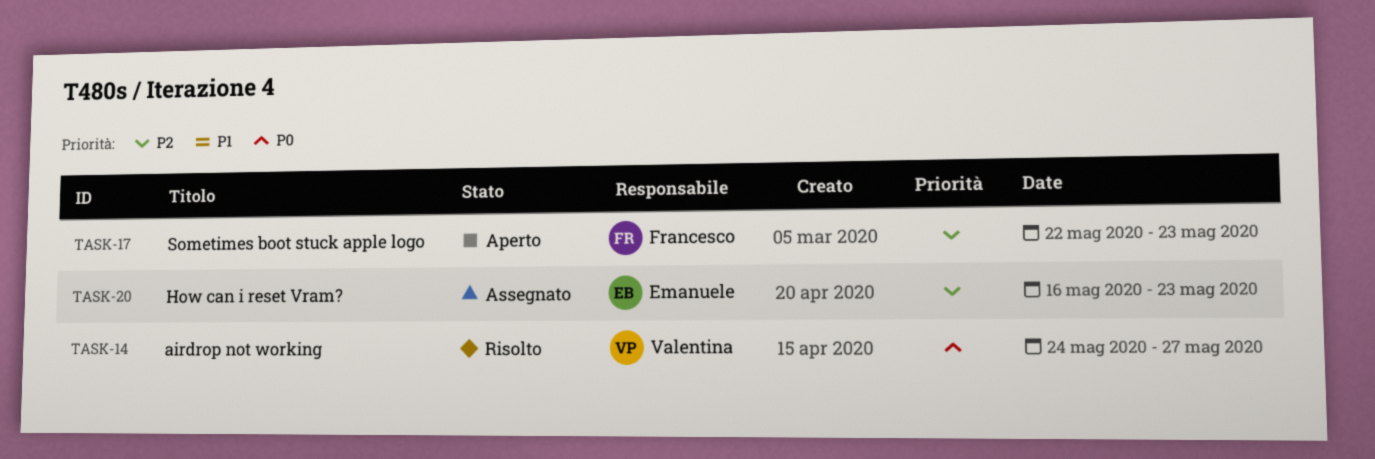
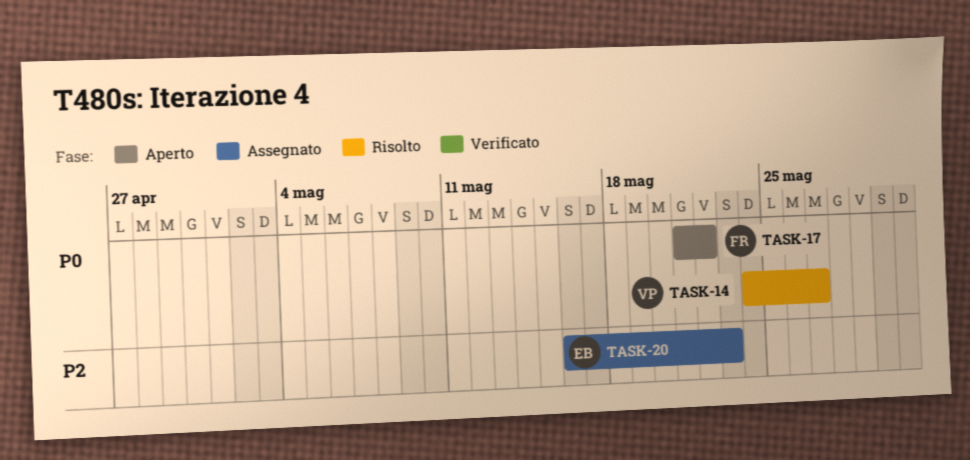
TASK-17, priority: P2 -> P0
TASK-17, start: May 22 -> May 21
TASK-17, due: May 23 -> May 22

